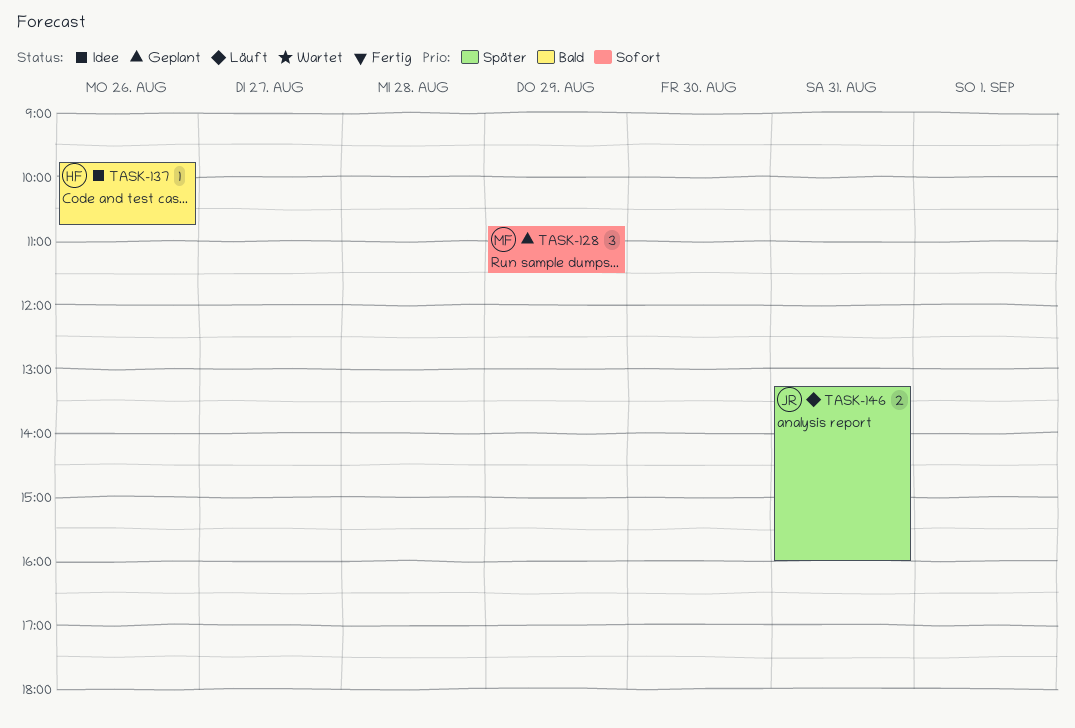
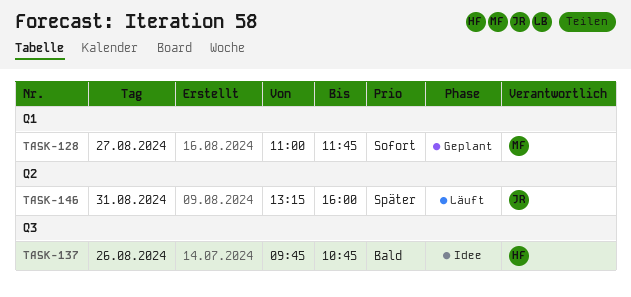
TASK-128, day: Aug 29 -> Aug 27
TASK-128, begins: 10:45 -> 11:00
TASK-128, ends: 11:30 -> 11:45

